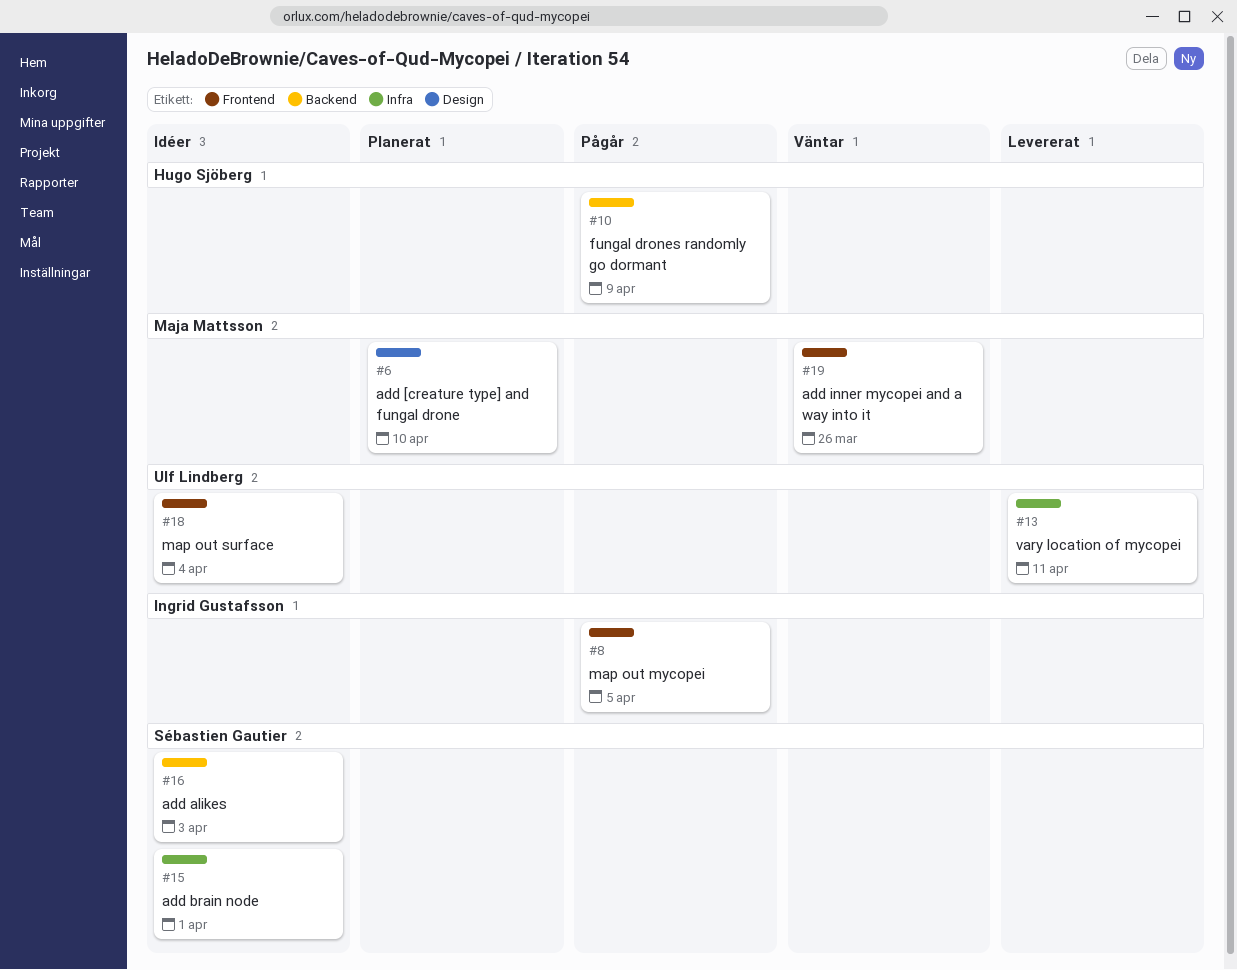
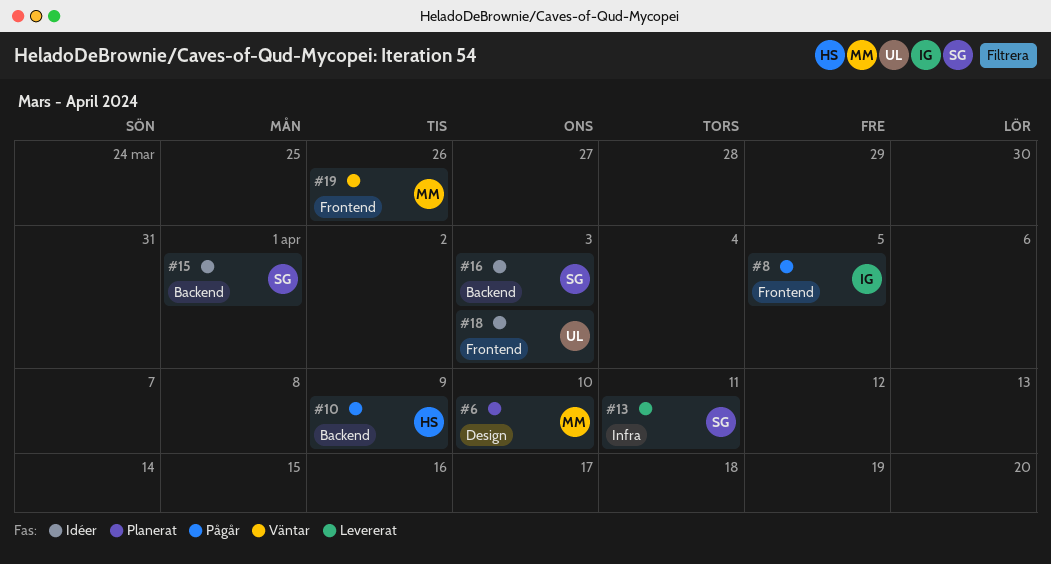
#13, owner: Ulf Lindberg -> Sébastien Gautier
#15, label: Infra -> Backend
#18, due: Apr 4 -> Apr 3

